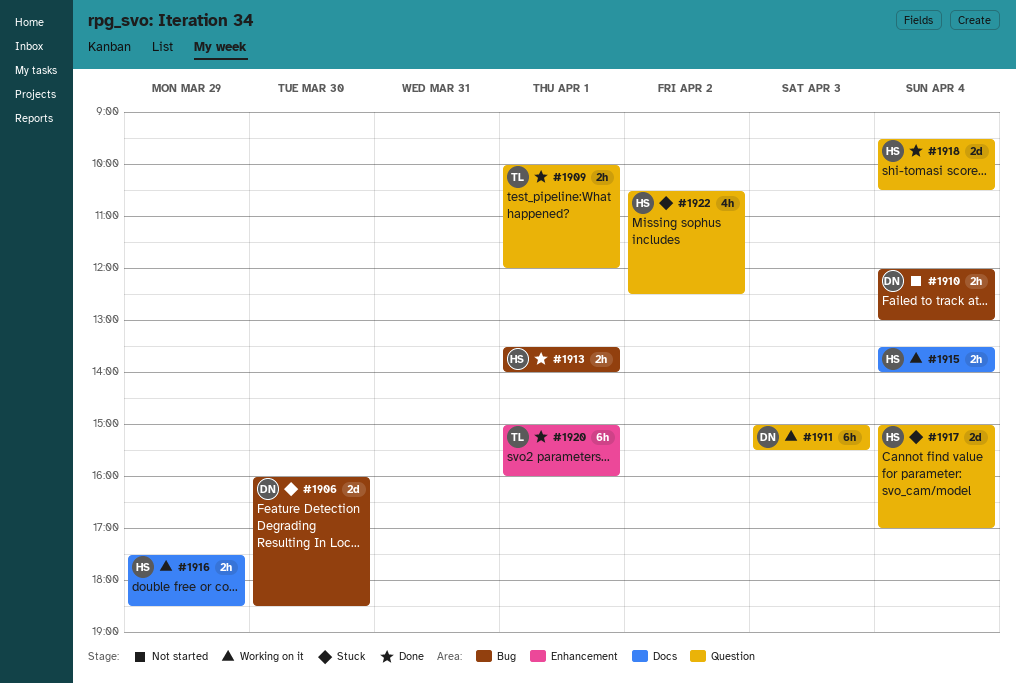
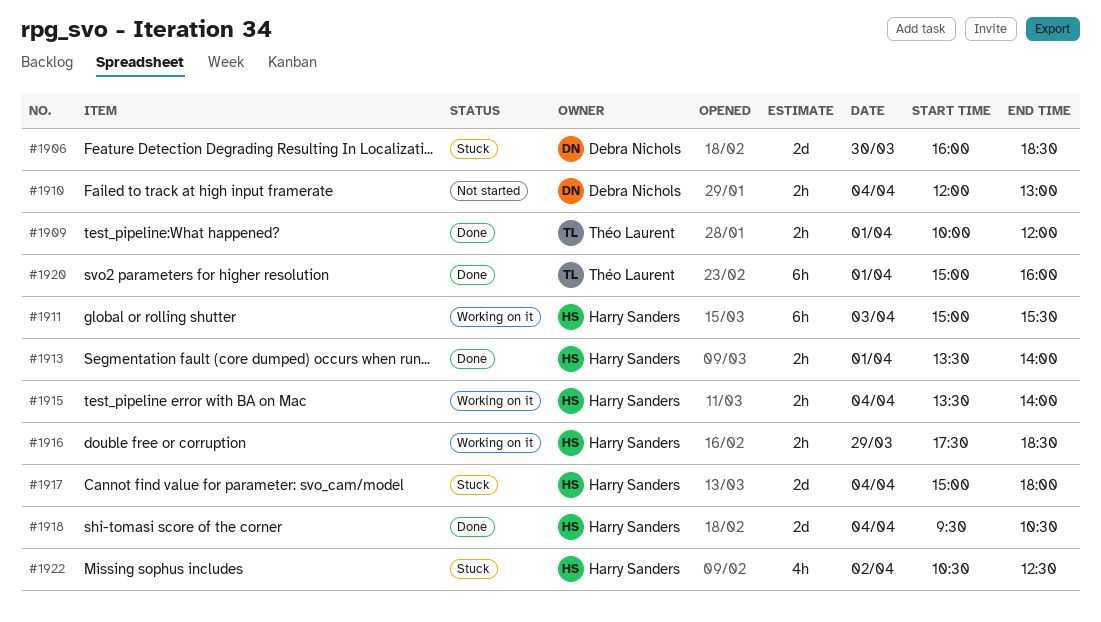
#1911, owner: Debra Nichols -> Harry Sanders
#1917, ends: 17:00 -> 18:00

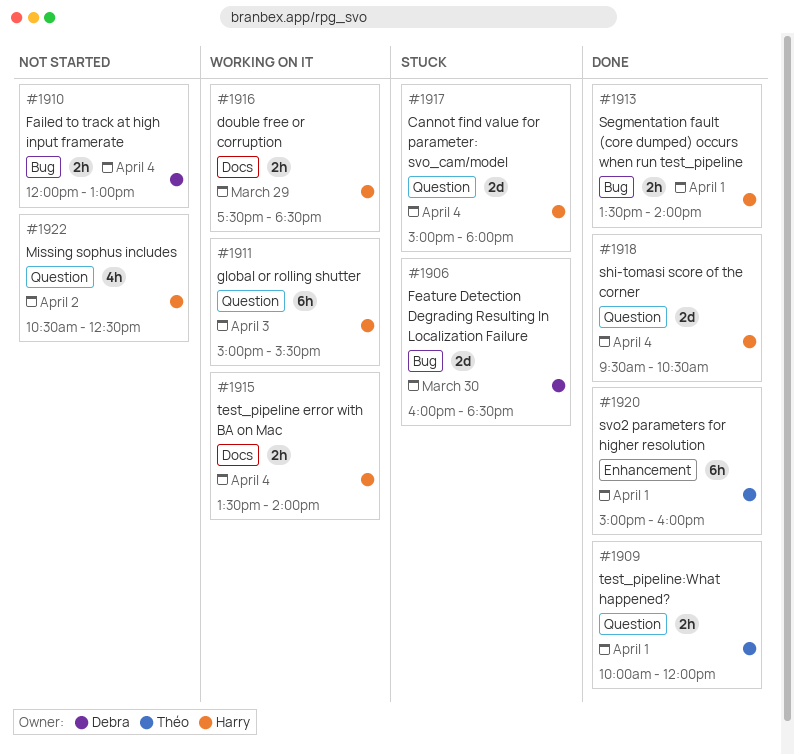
#1922, status: Stuck -> Not started

